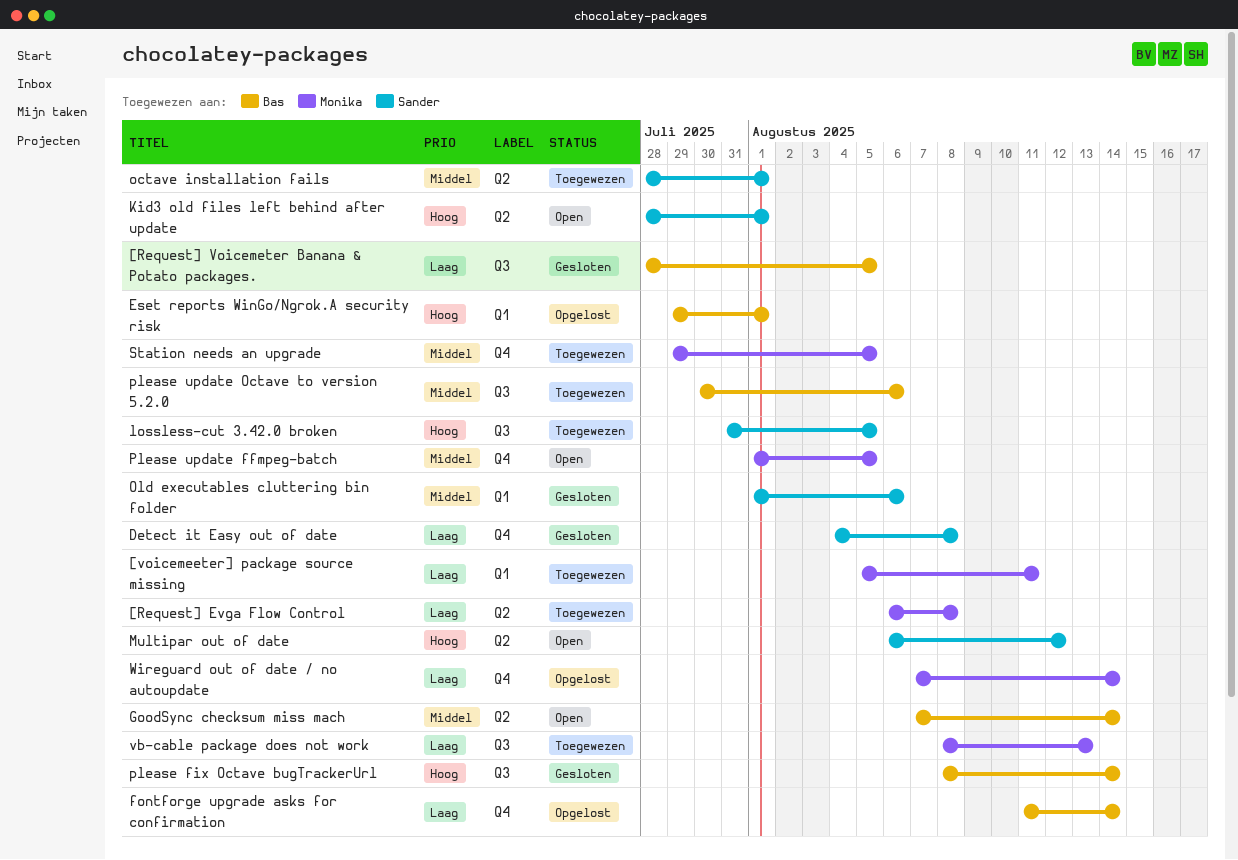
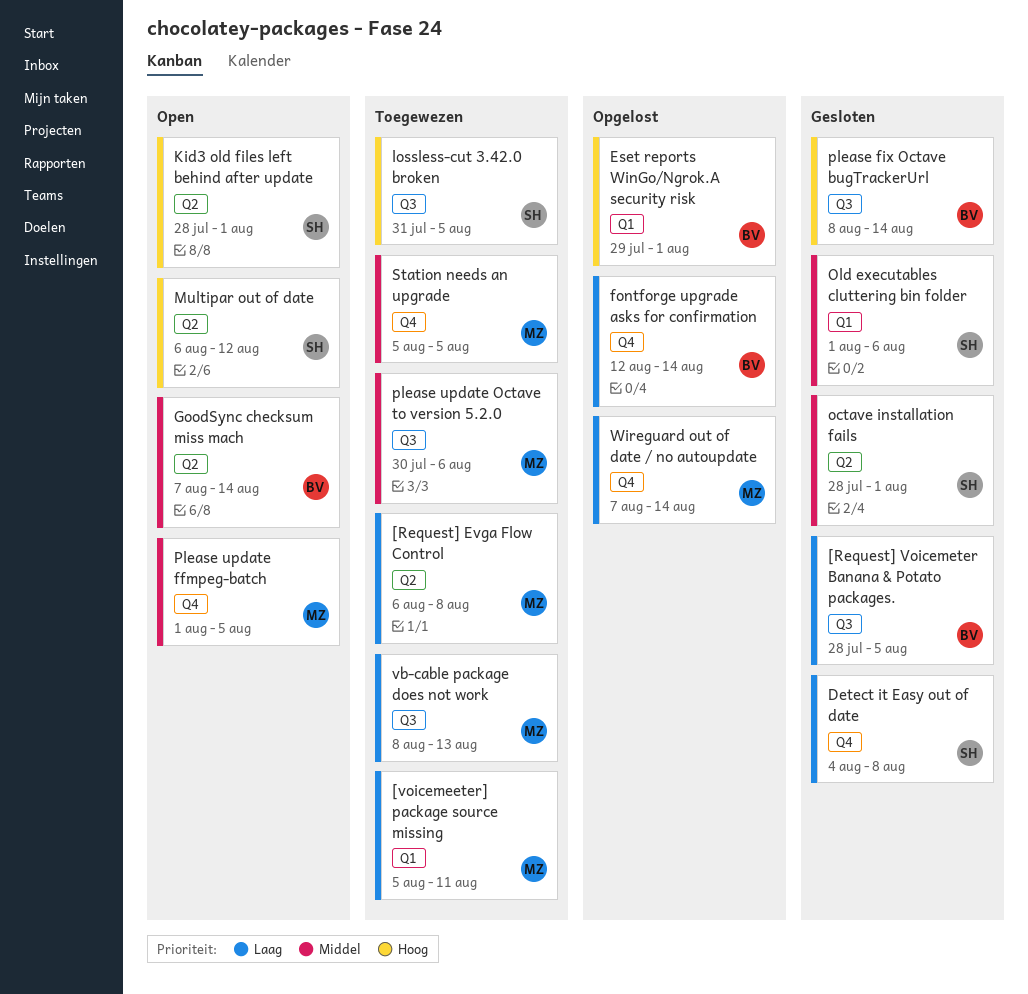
fontforge upgrade asks for confirmation, start: Aug 11 -> Aug 12
octave installation fails, status: Toegewezen -> Gesloten
please update Octave to version 5.2.0, owner: Bas -> Monika
Station needs an upgrade, start: Jul 29 -> Aug 5

